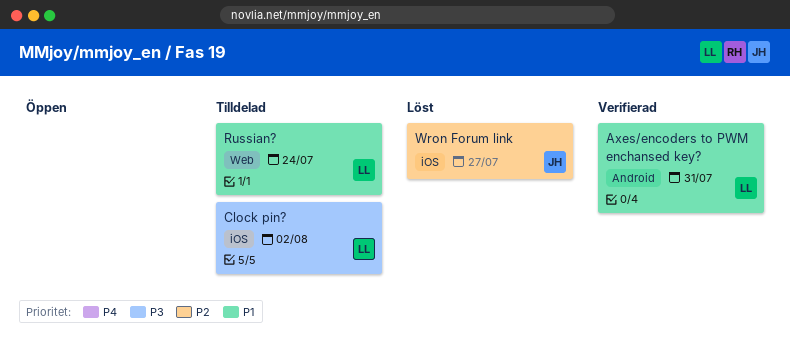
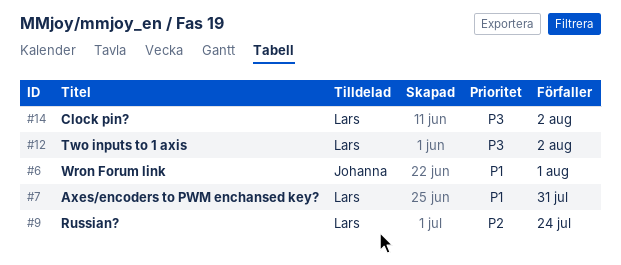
Russian?, priority: P1 -> P2
Two inputs to 1 axis: none -> present
Wron Forum link, priority: P2 -> P1
Wron Forum link, due: Jul 27 -> Aug 1

